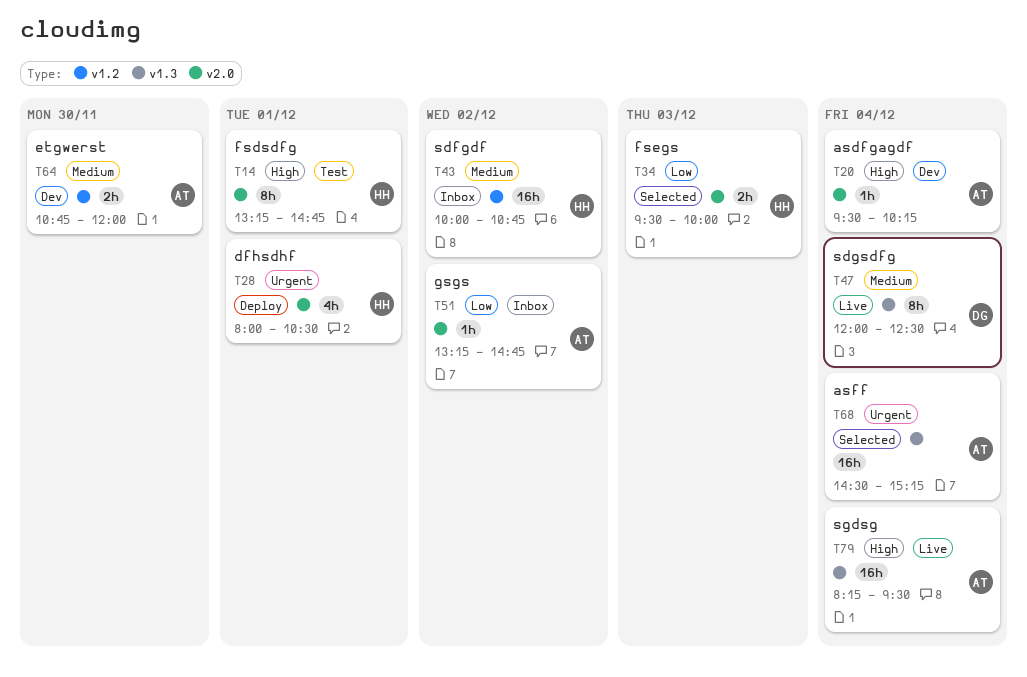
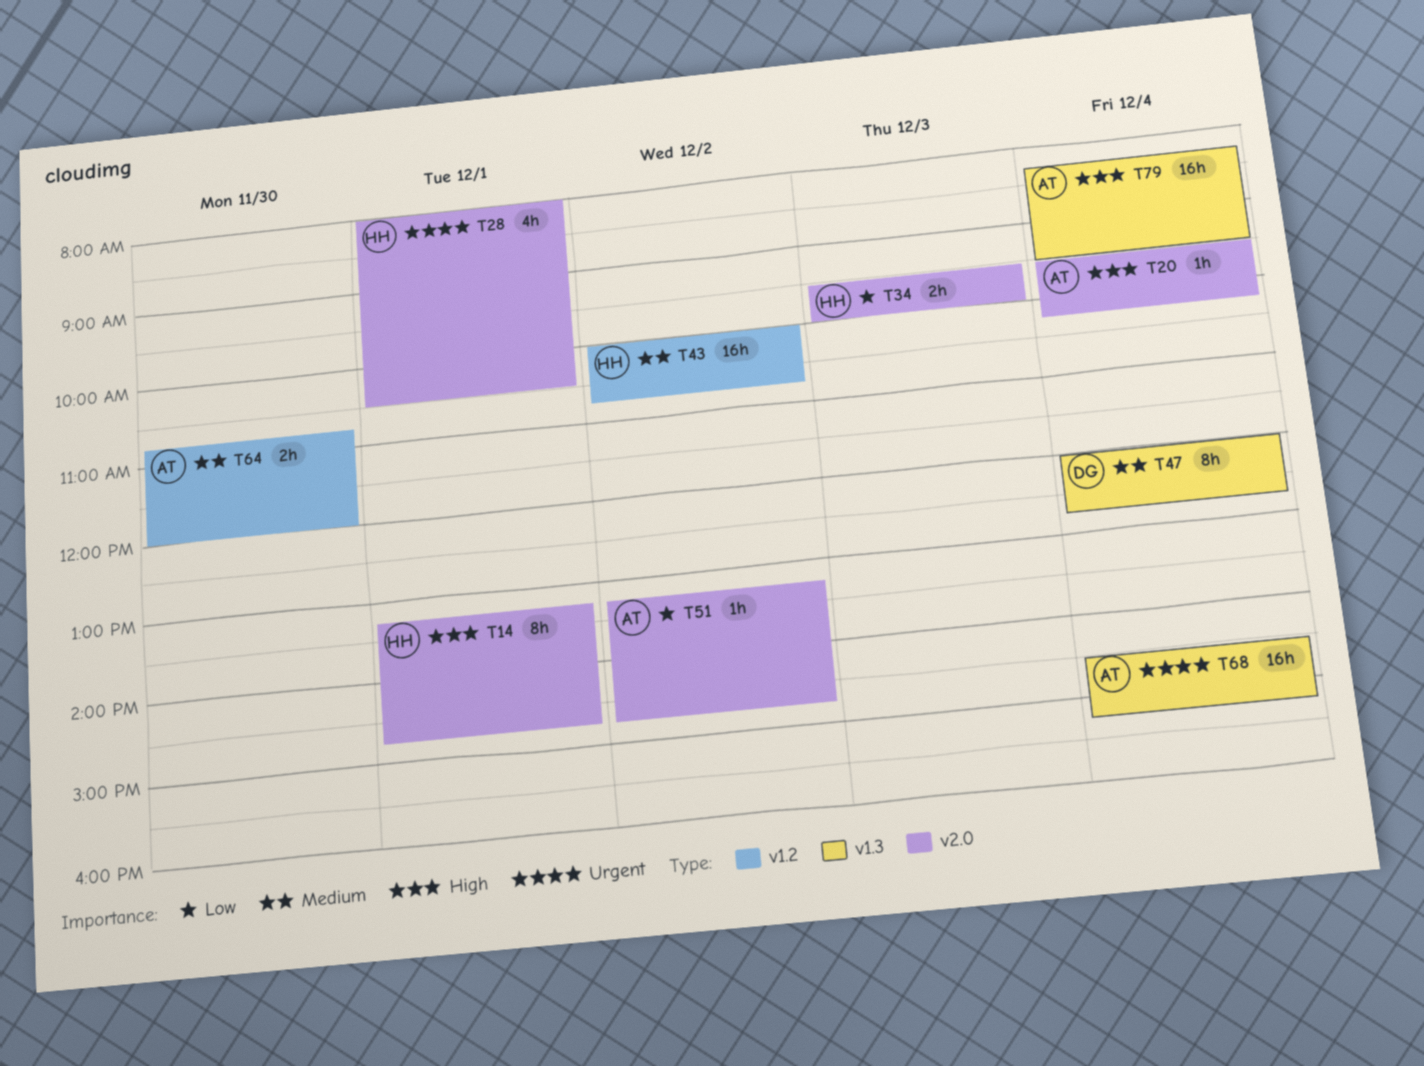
T47, ends: 12:30 -> 12:45

